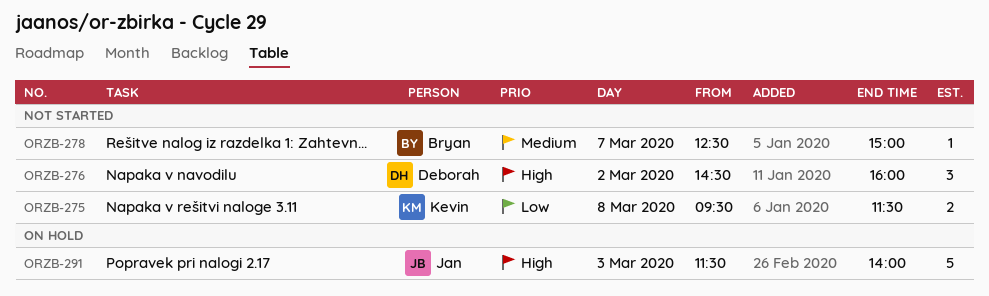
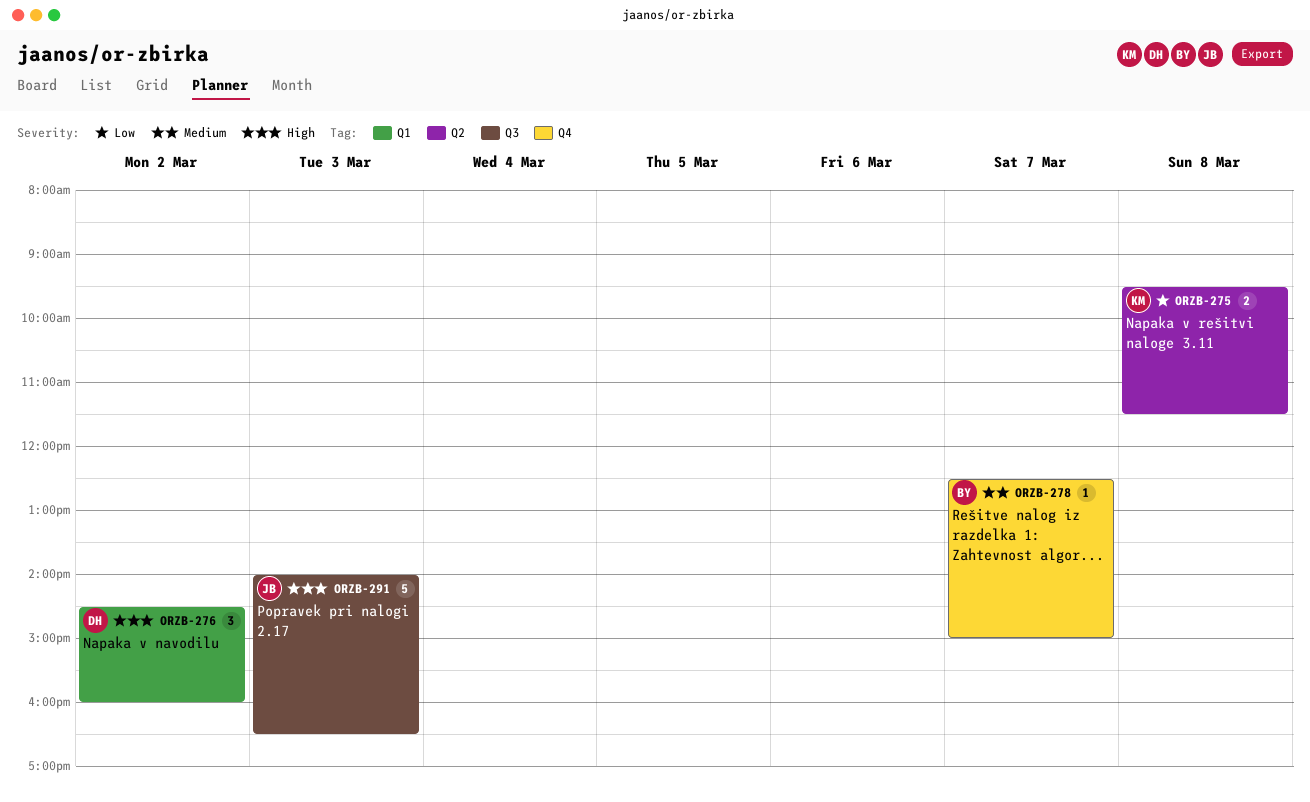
ORZB-291, begins: 11:30 -> 14:00
ORZB-291, ends: 14:00 -> 16:30

